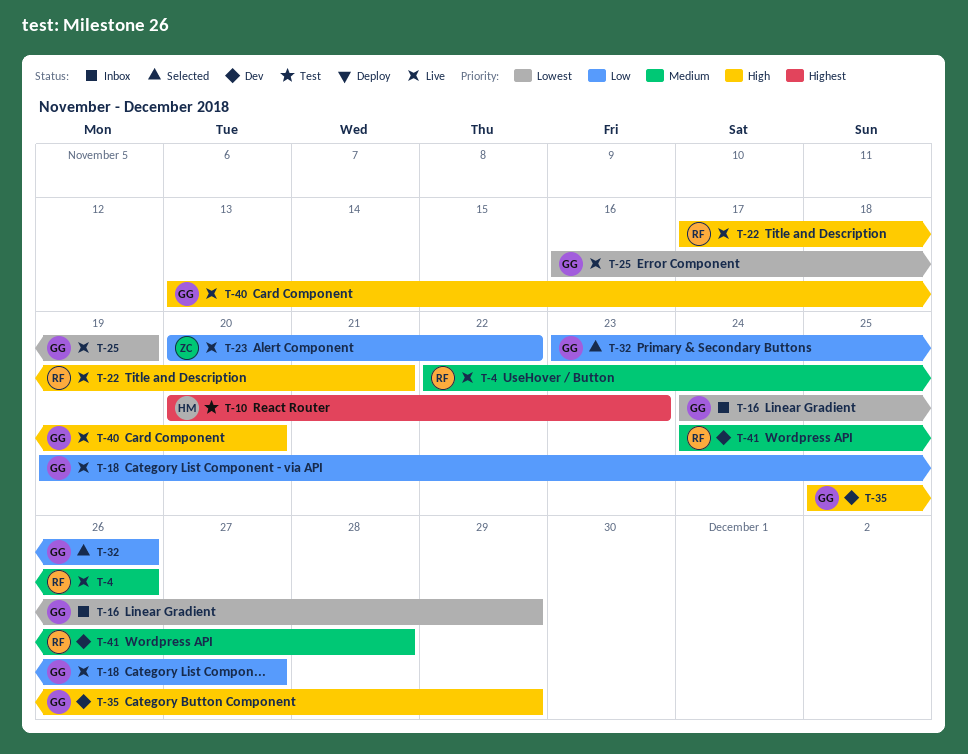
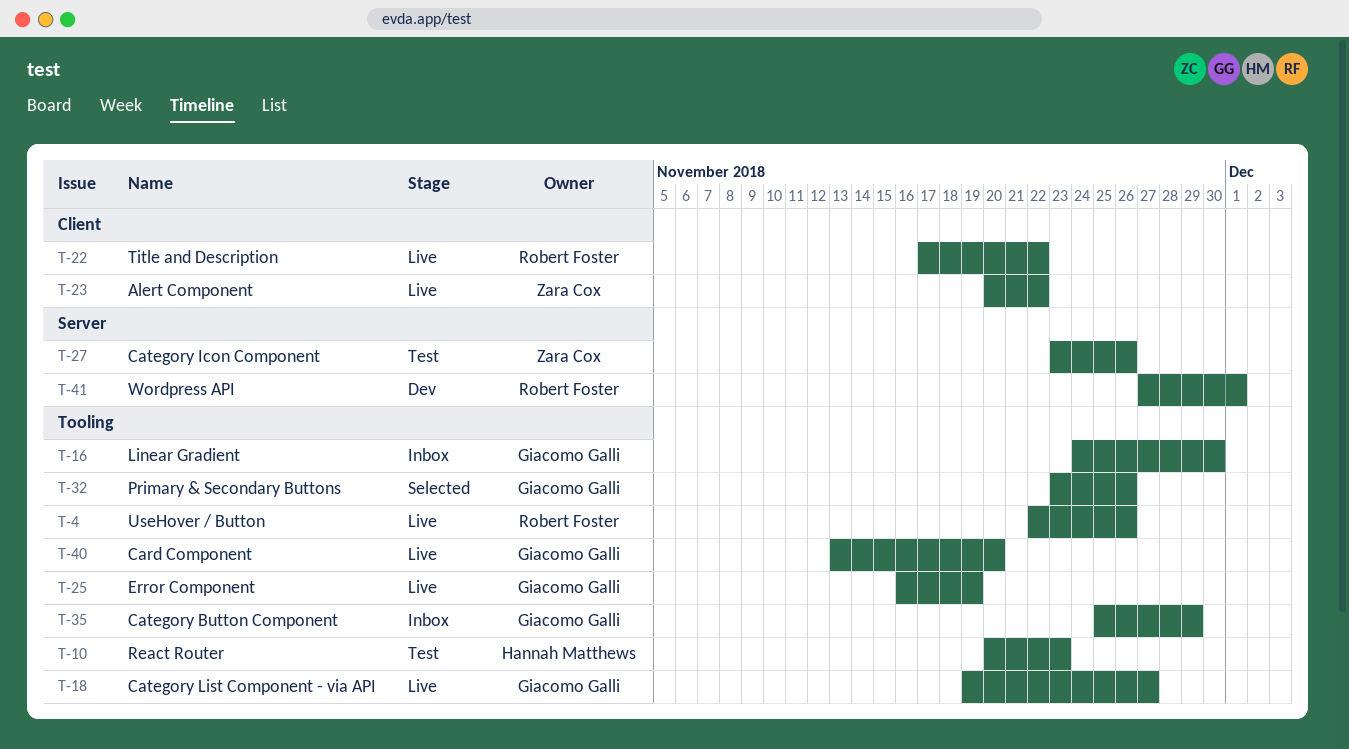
T-16, due: Nov 29 -> Nov 30
T-22, due: Nov 21 -> Nov 22
T-27: none -> present
T-35, status: Dev -> Inbox
T-41, start: Nov 24 -> Nov 27
T-41, due: Nov 28 -> Dec 1

